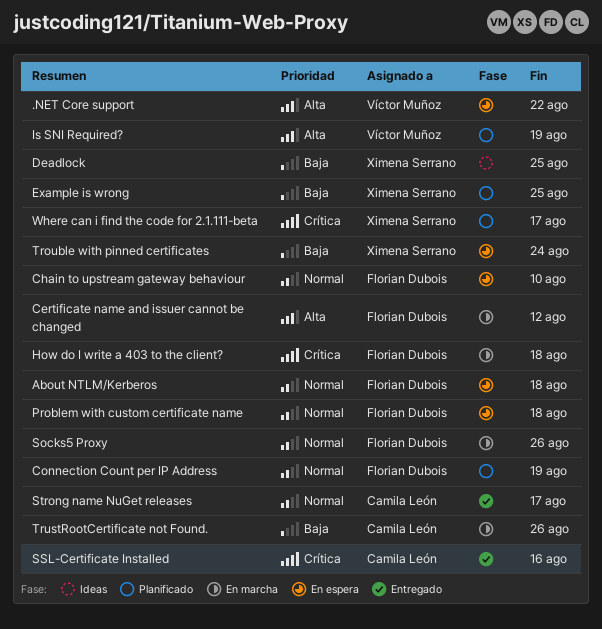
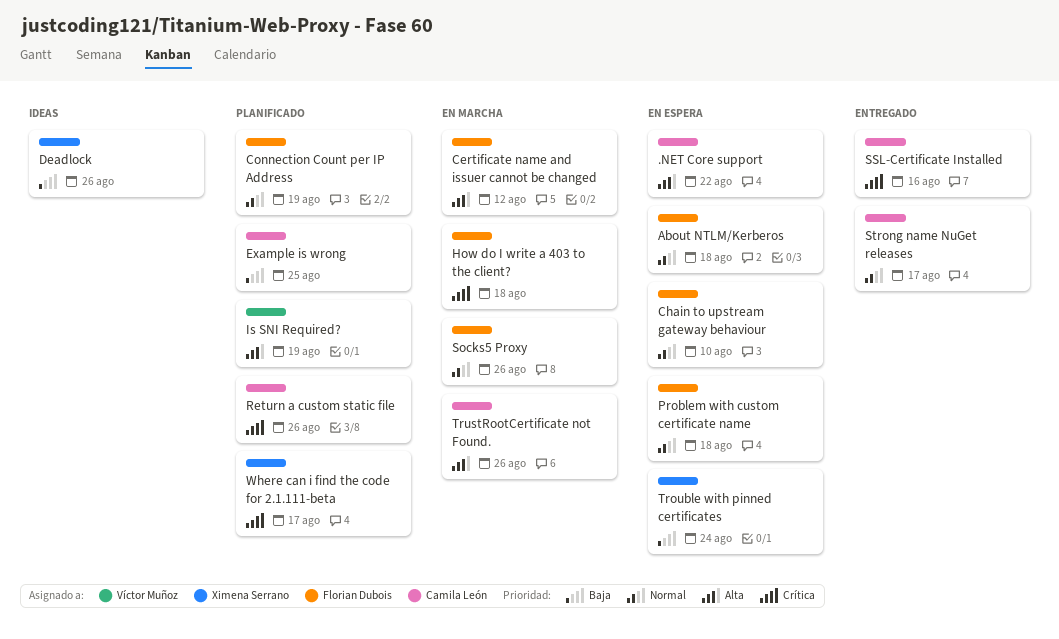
.NET Core support, owner: Víctor Muñoz -> Camila León
Deadlock, due: Aug 25 -> Aug 26
Example is wrong, owner: Ximena Serrano -> Camila León
Return a custom static file: none -> present
TrustRootCertificate not Found., priority: Baja -> Alta

